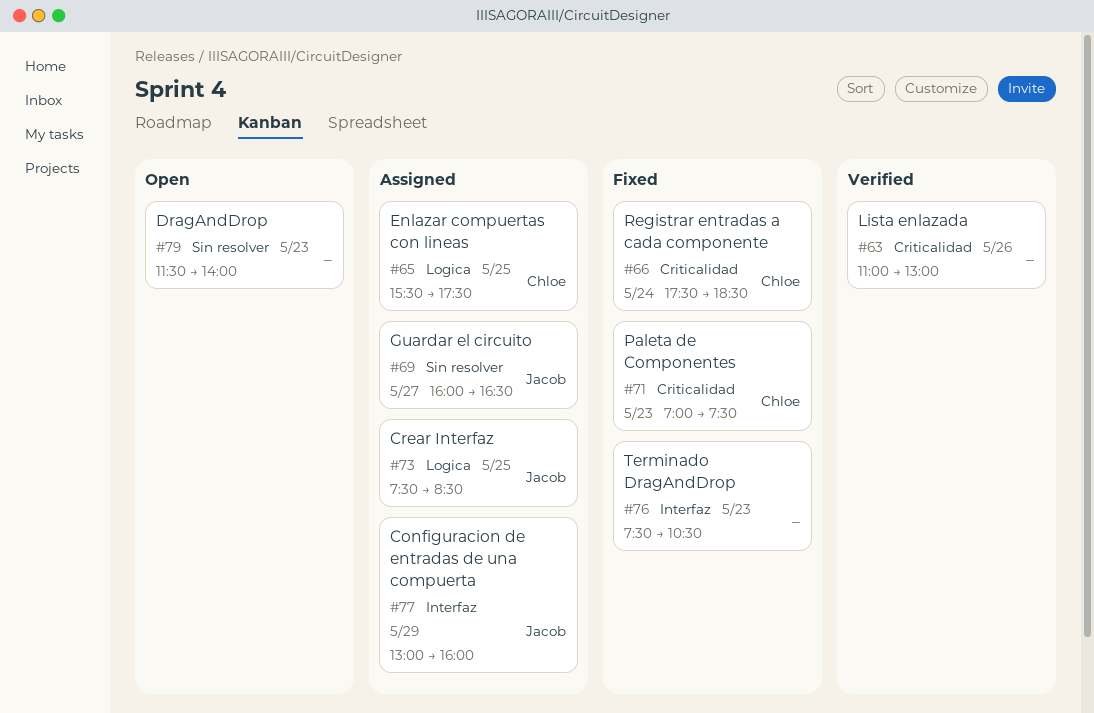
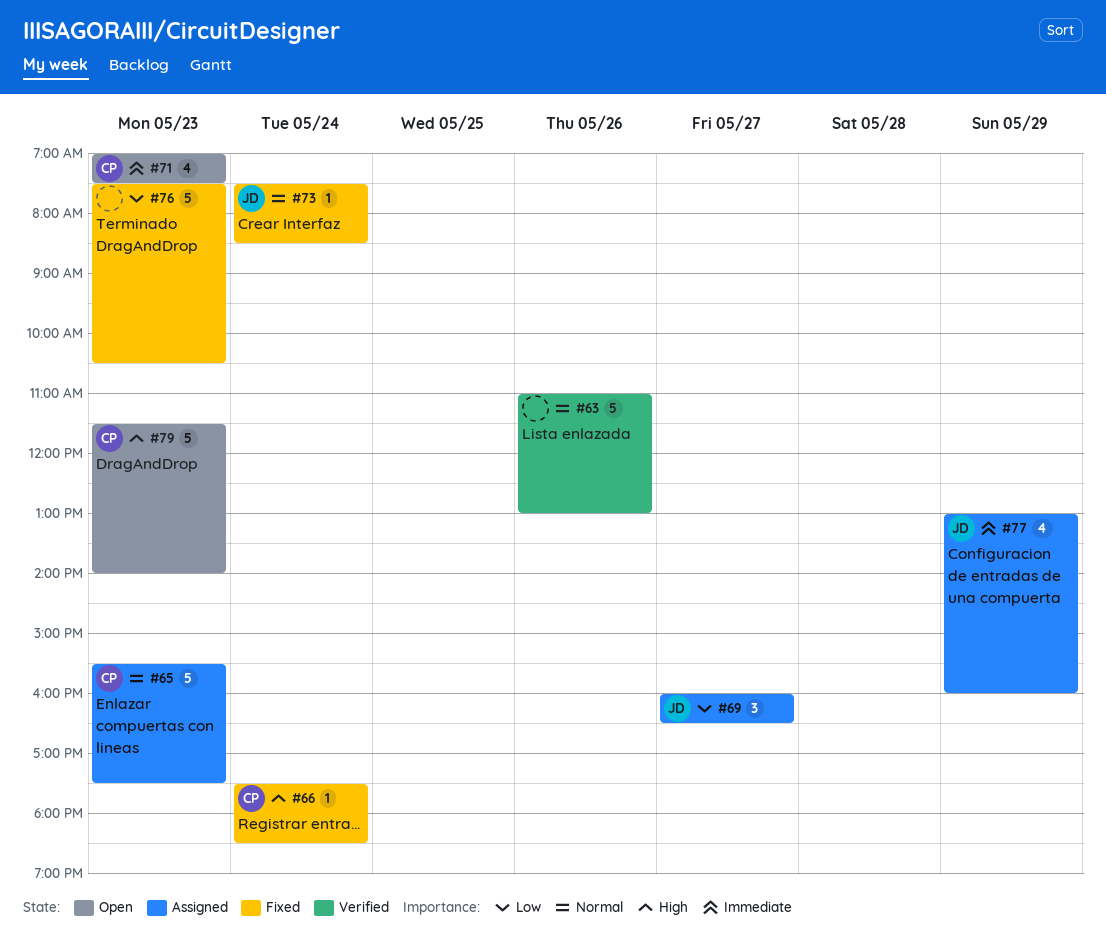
#65, day: May 25 -> May 23
#71, status: Fixed -> Open
#73, status: Assigned -> Fixed
#73, day: May 25 -> May 24
#79, owner: none -> Chloe

